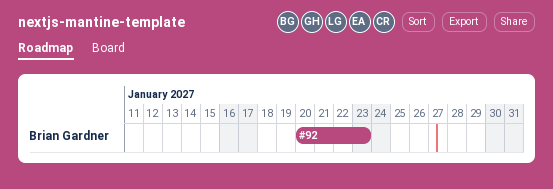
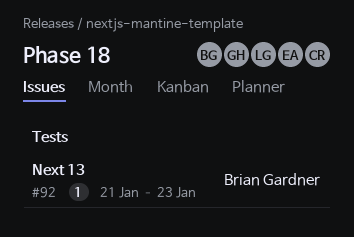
#92, start: Jan 20 -> Jan 21

